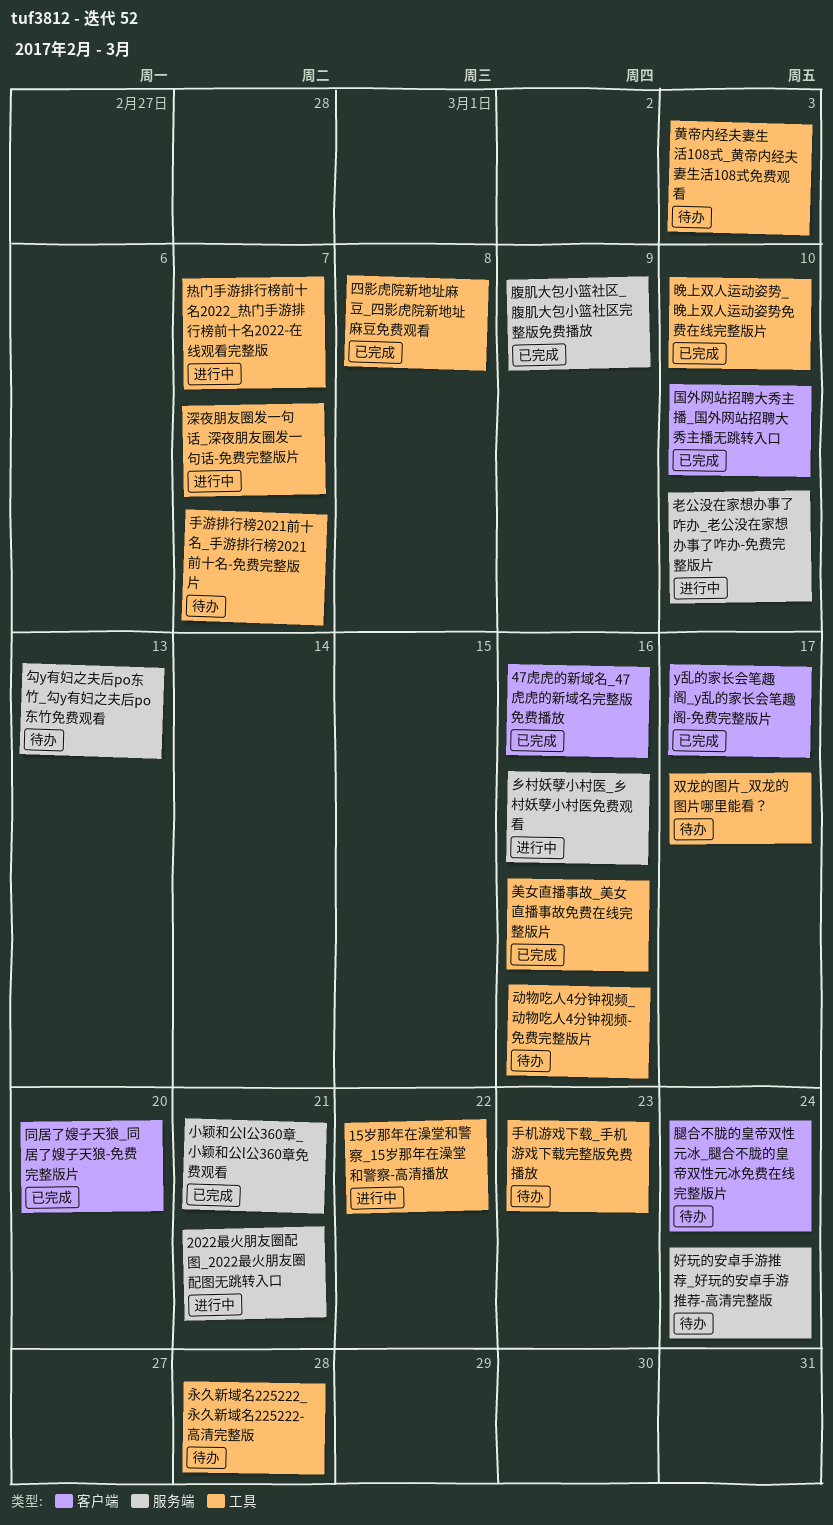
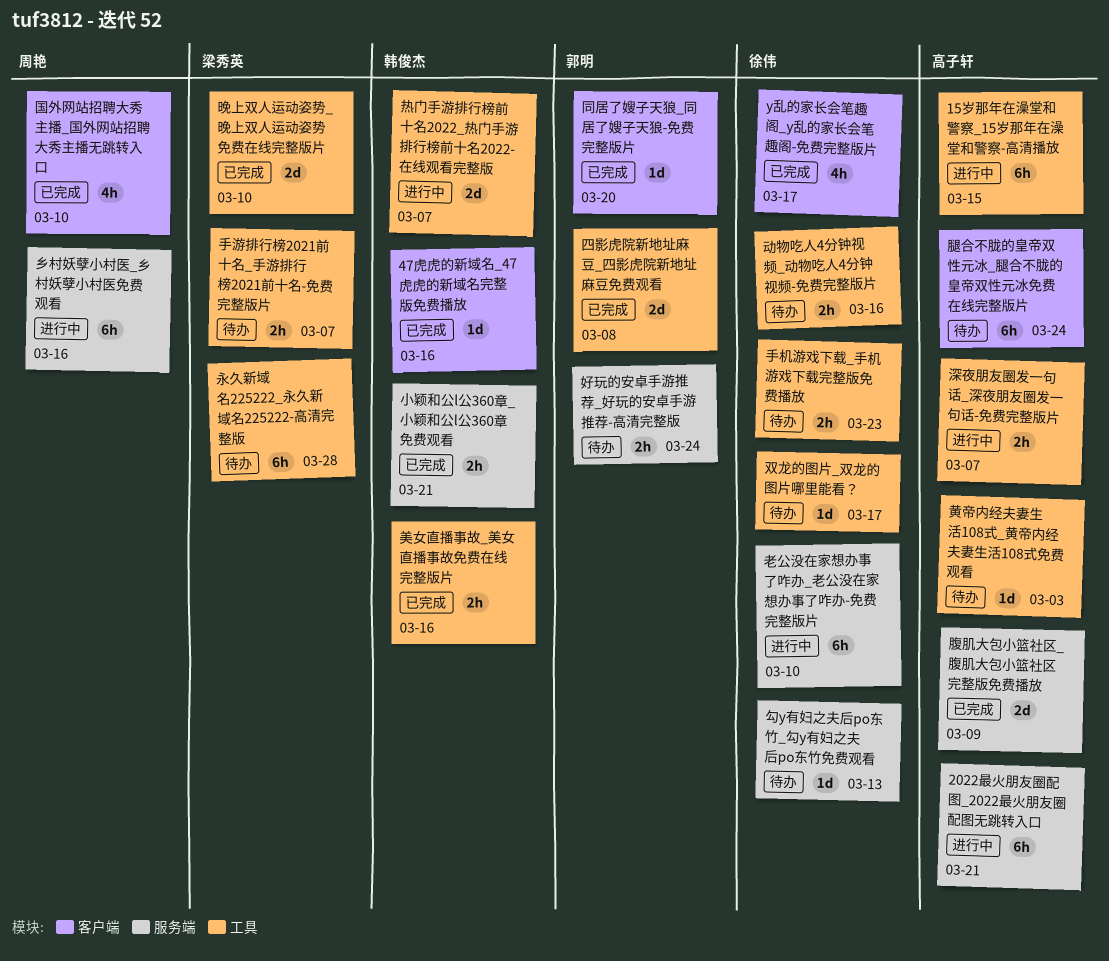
15岁那年在澡堂和警察_15岁那年在澡堂和警察-高清播放, due: Mar 22 -> Mar 15

